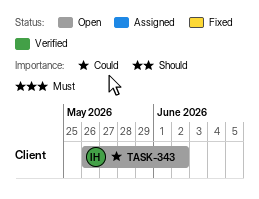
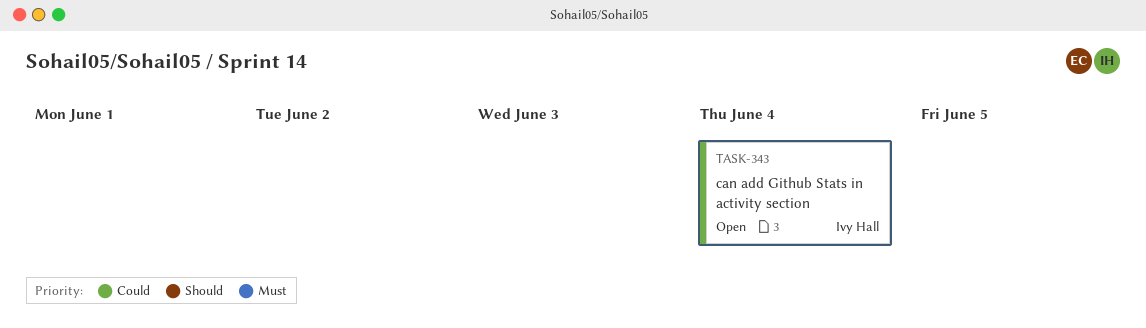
TASK-343, due: Jun 2 -> Jun 4

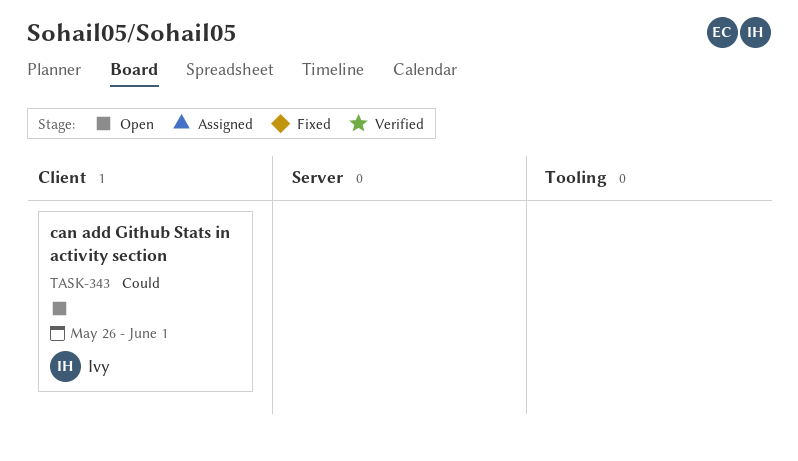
TASK-343, due: Jun 4 -> Jun 1

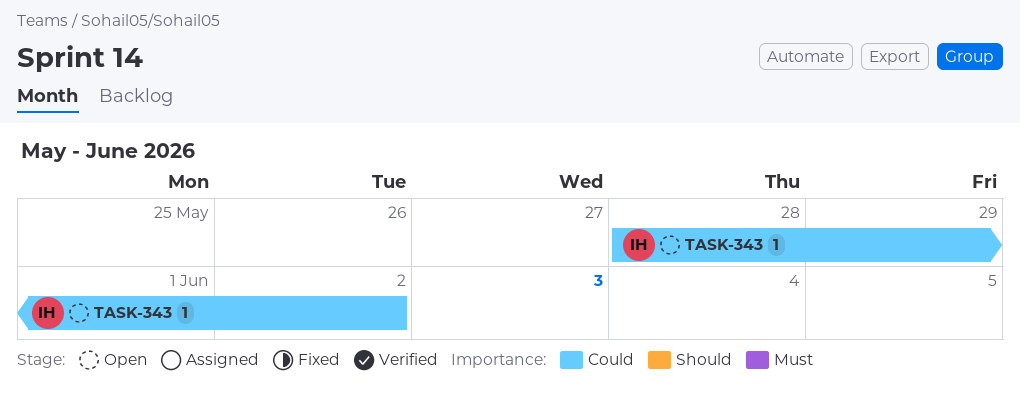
TASK-343, start: May 26 -> May 28
TASK-343, due: Jun 1 -> Jun 2

